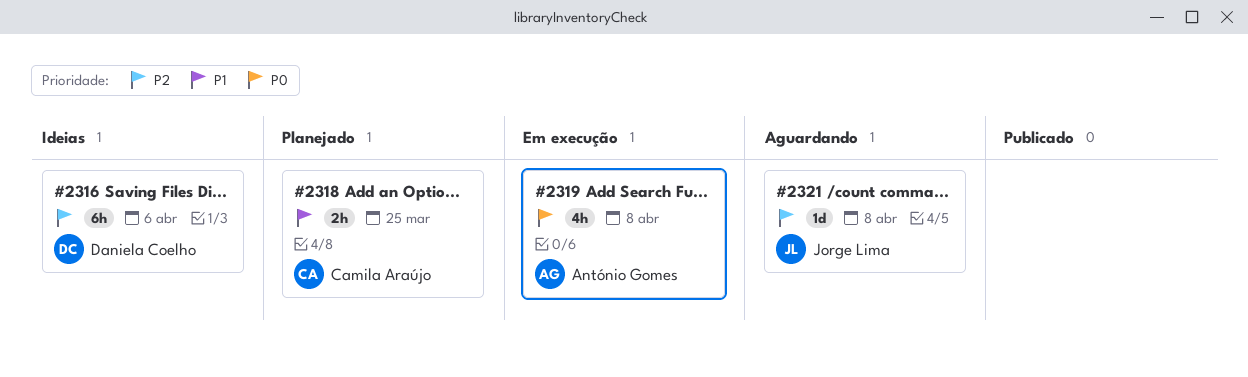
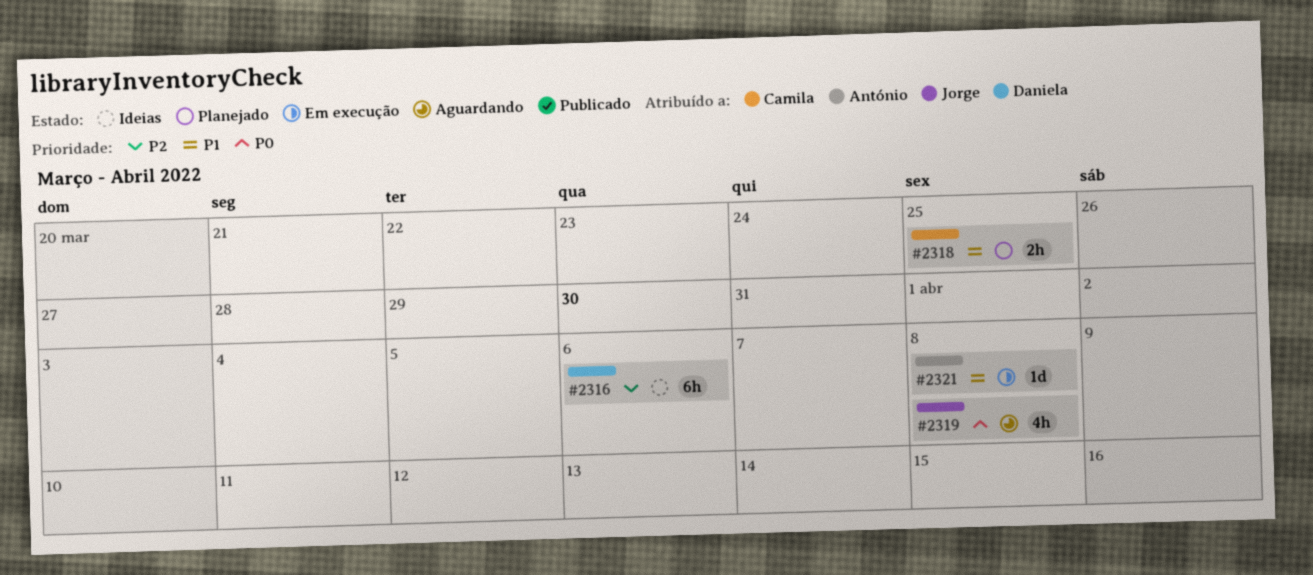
#2319, status: Em execução -> Aguardando
#2319, owner: António Gomes -> Jorge Lima
#2321, status: Aguardando -> Em execução
#2321, owner: Jorge Lima -> António Gomes
#2321, priority: P2 -> P1

